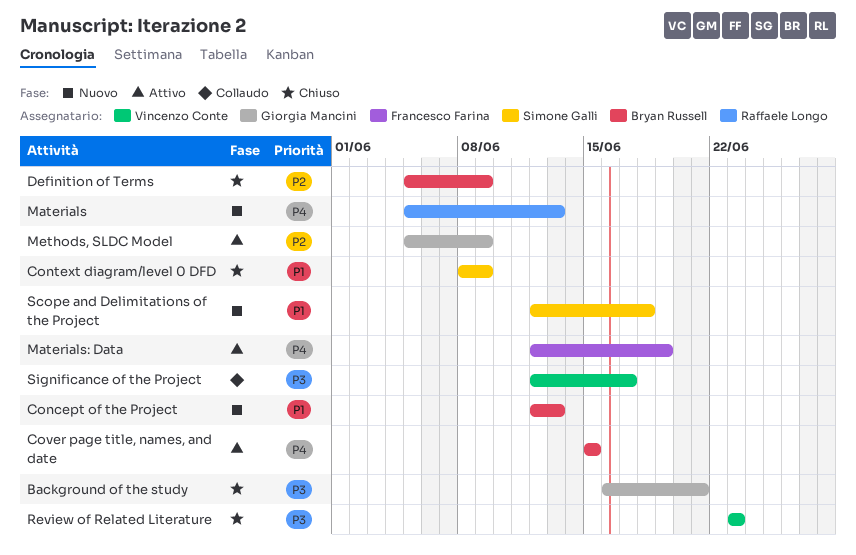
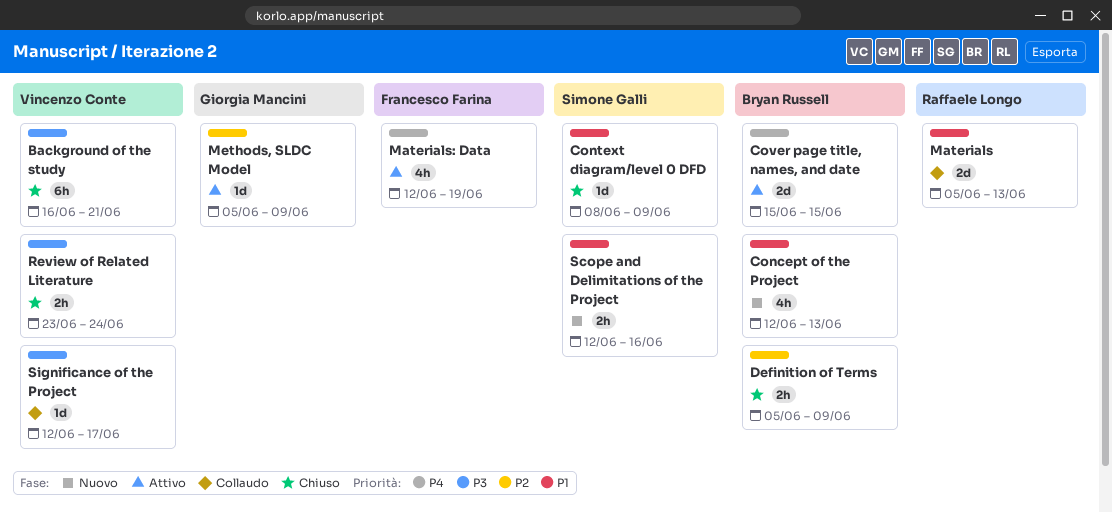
Background of the study, owner: Giorgia Mancini -> Vincenzo Conte
Materials, status: Nuovo -> Collaudo
Materials, priority: P4 -> P1
Review of Related Literature, due: Jun 23 -> Jun 24
Scope and Delimitations of the Project, due: Jun 18 -> Jun 16

